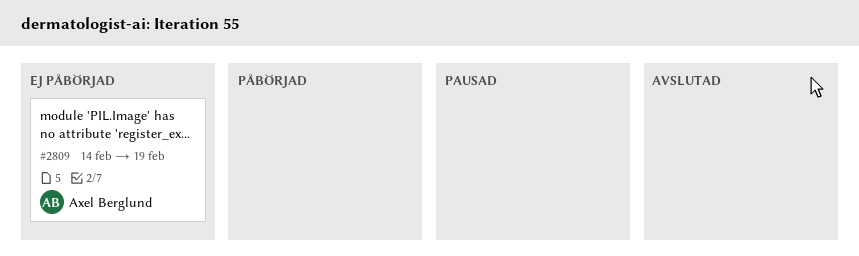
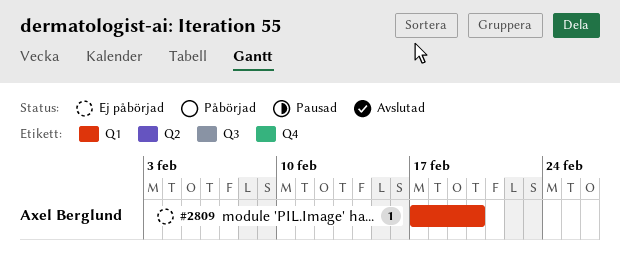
#2809, start: Feb 14 -> Feb 17
#2809, due: Feb 19 -> Feb 20

